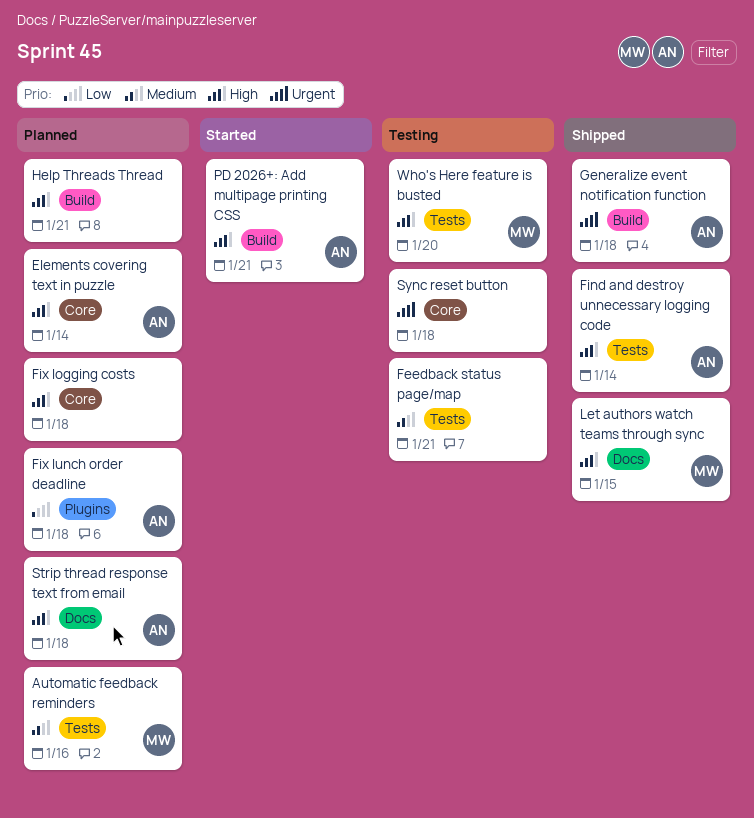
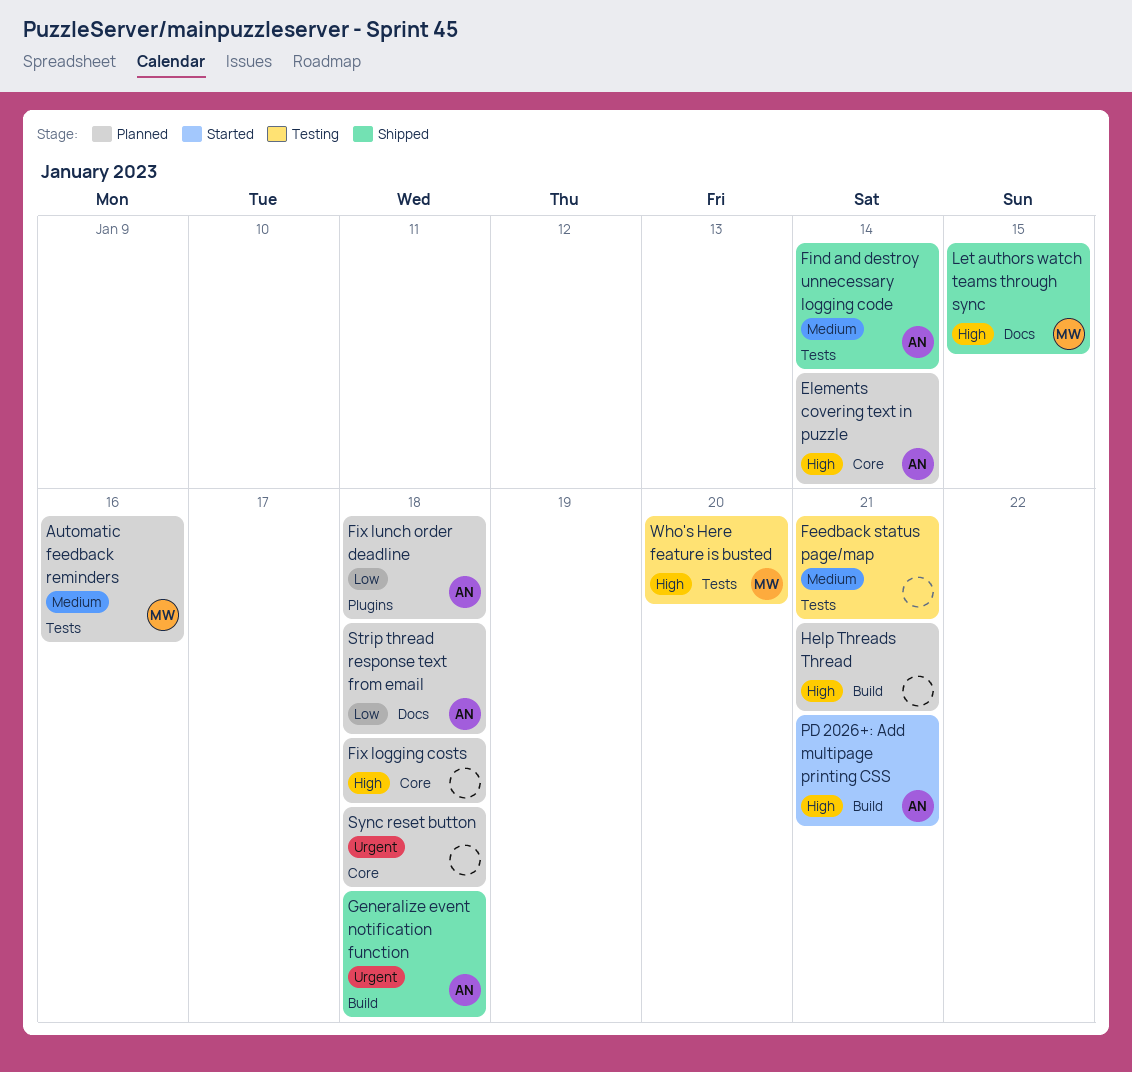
Find and destroy unnecessary logging code, priority: High -> Medium
Strip thread response text from email, priority: High -> Low
Sync reset button, status: Testing -> Planned

